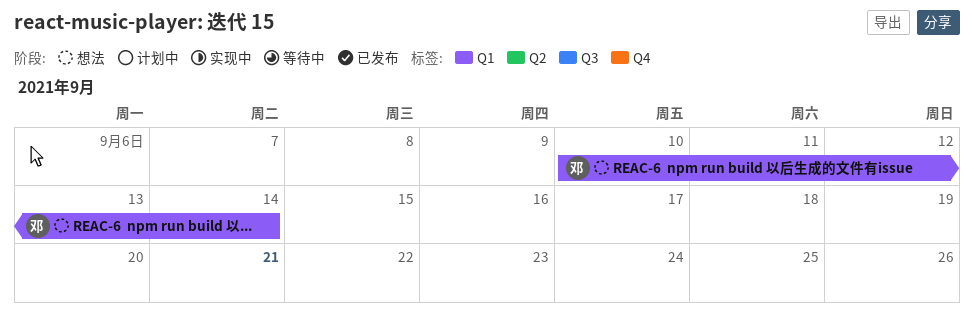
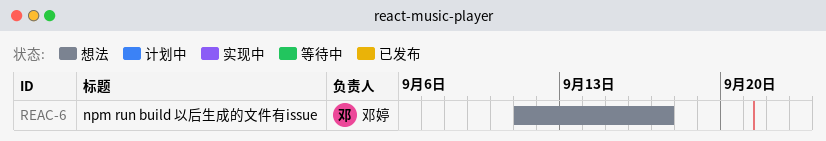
REAC-6, start: Sep 10 -> Sep 11
REAC-6, due: Sep 14 -> Sep 17

